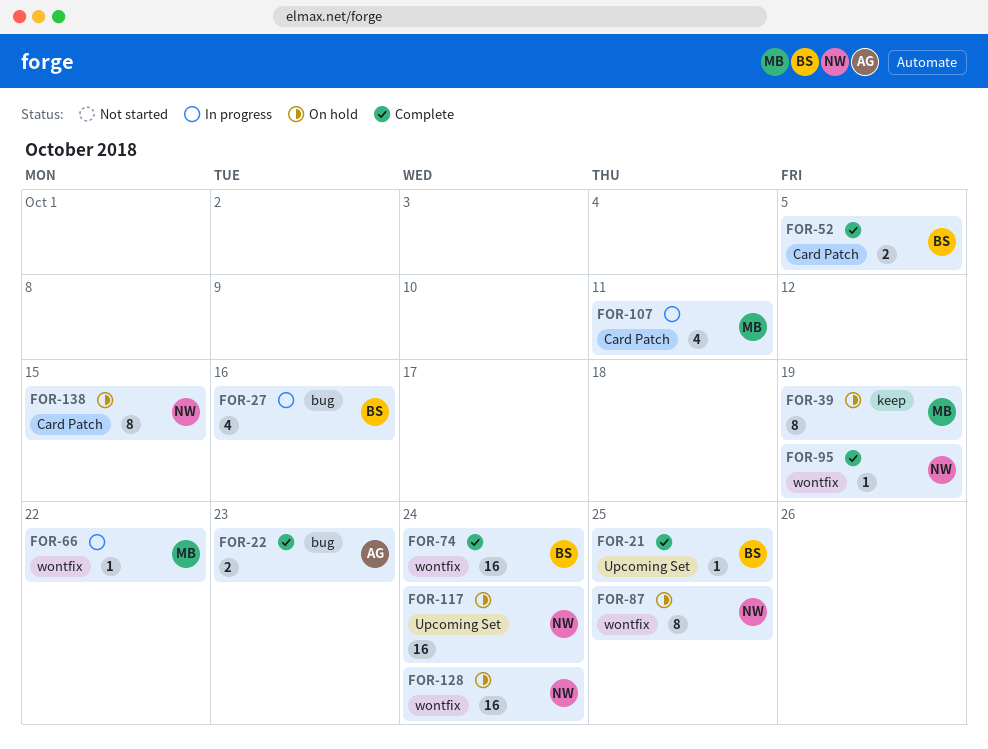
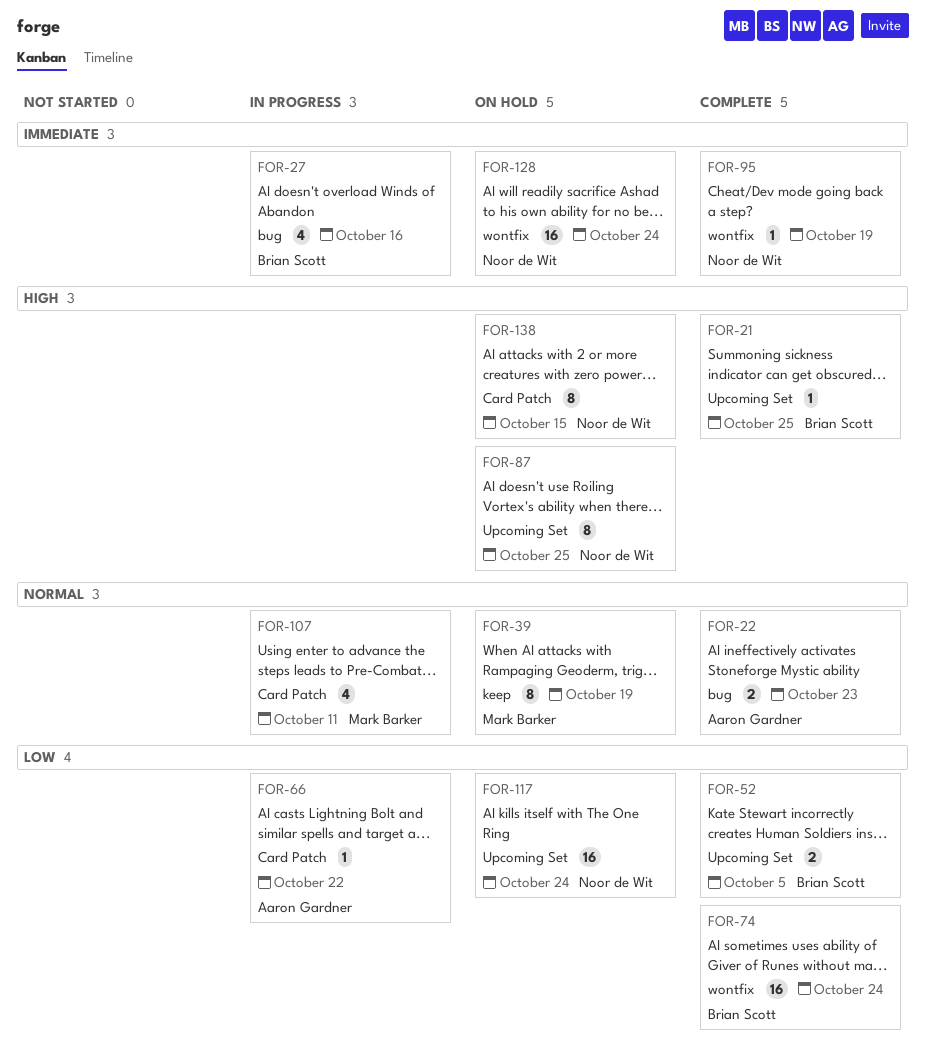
FOR-52, label: Card Patch -> Upcoming Set
FOR-66, owner: Mark Barker -> Aaron Gardner
FOR-66, label: wontfix -> Card Patch
FOR-87, label: wontfix -> Upcoming Set

